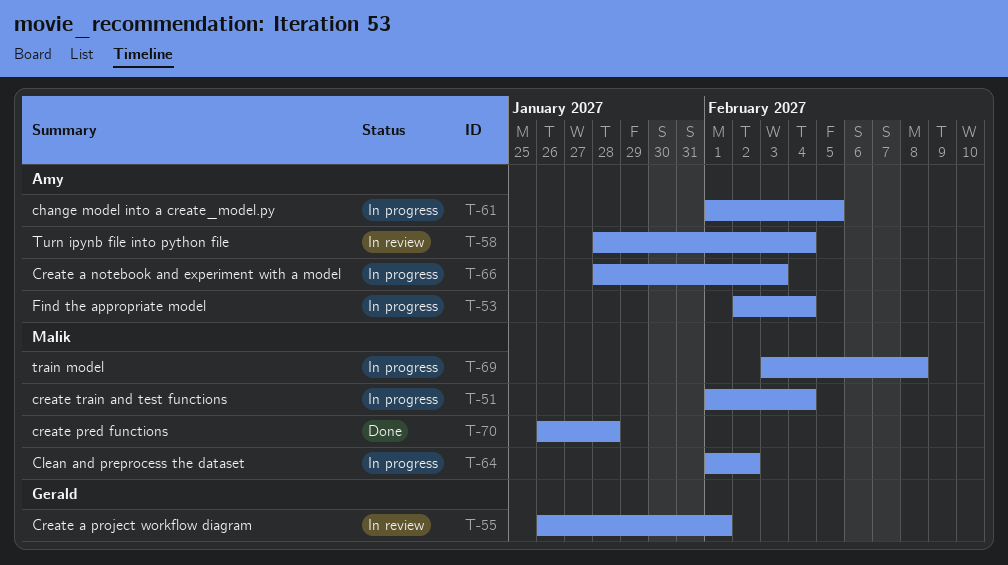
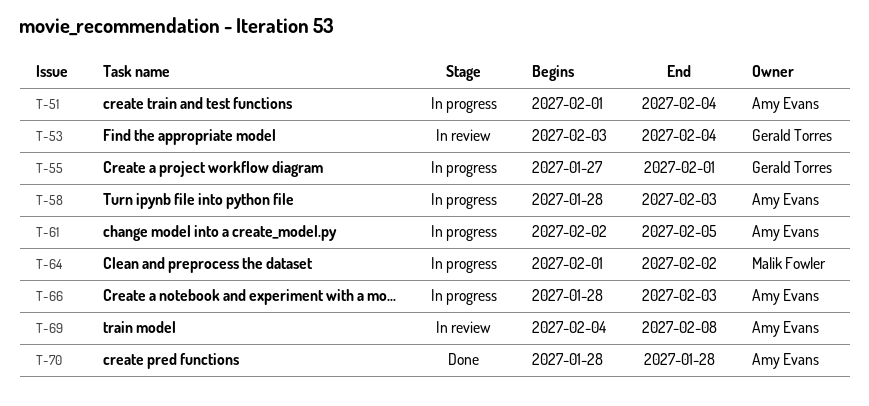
T-51, owner: Malik Fowler -> Amy Evans
T-53, status: In progress -> In review
T-53, owner: Amy Evans -> Gerald Torres
T-53, start: Feb 2 -> Feb 3
T-55, status: In review -> In progress
T-55, start: Jan 26 -> Jan 27
T-58, status: In review -> In progress
T-58, due: Feb 4 -> Feb 3
T-61, start: Feb 1 -> Feb 2
T-69, status: In progress -> In review
T-69, owner: Malik Fowler -> Amy Evans
T-69, start: Feb 3 -> Feb 4
T-70, owner: Malik Fowler -> Amy Evans
T-70, start: Jan 26 -> Jan 28

